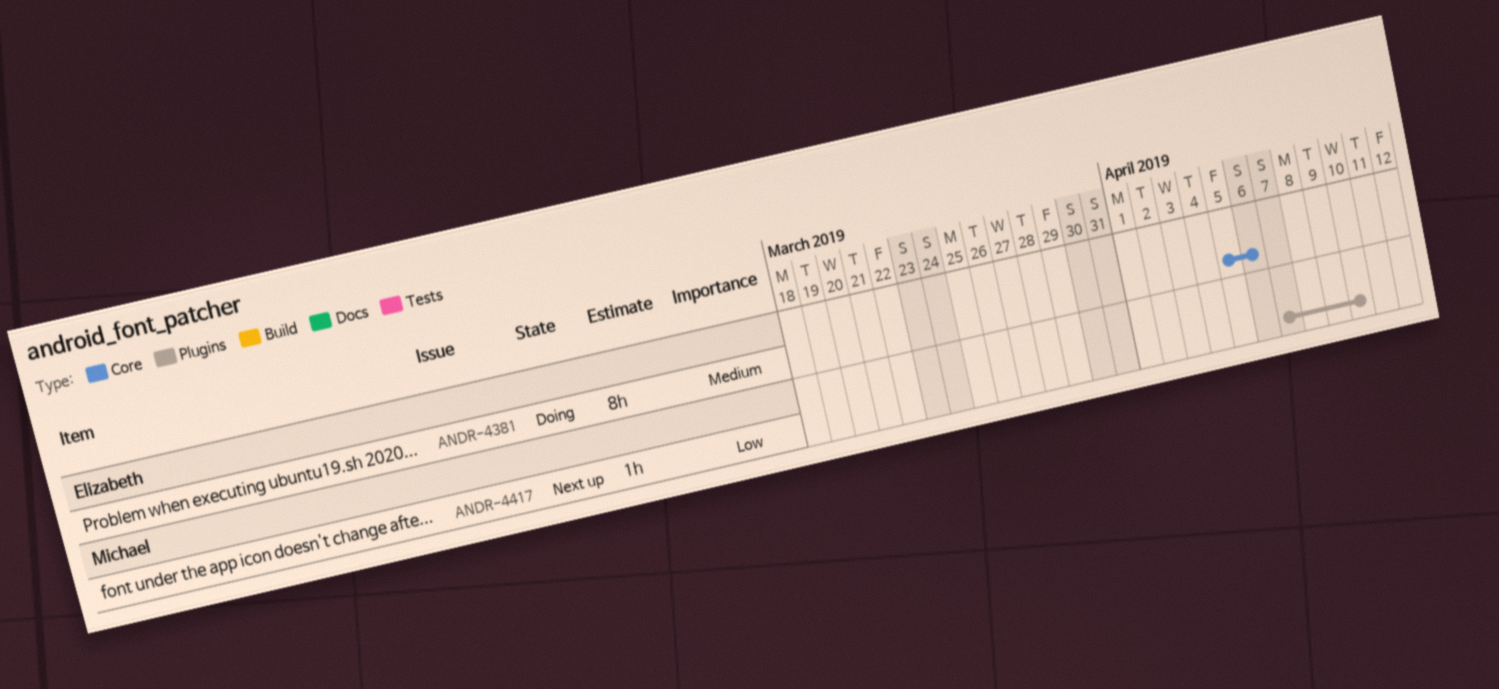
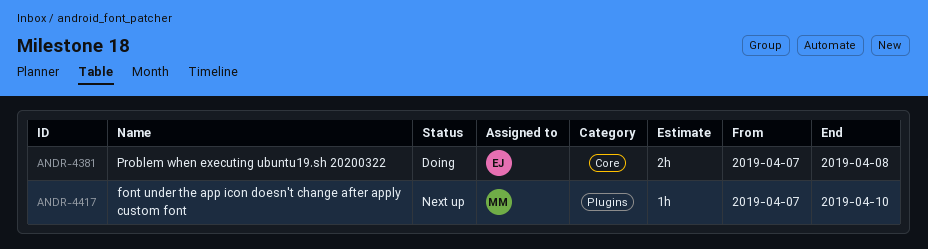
ANDR-4381, estimate: 8h -> 2h
ANDR-4381, start: Apr 5 -> Apr 7
ANDR-4381, due: Apr 6 -> Apr 8

